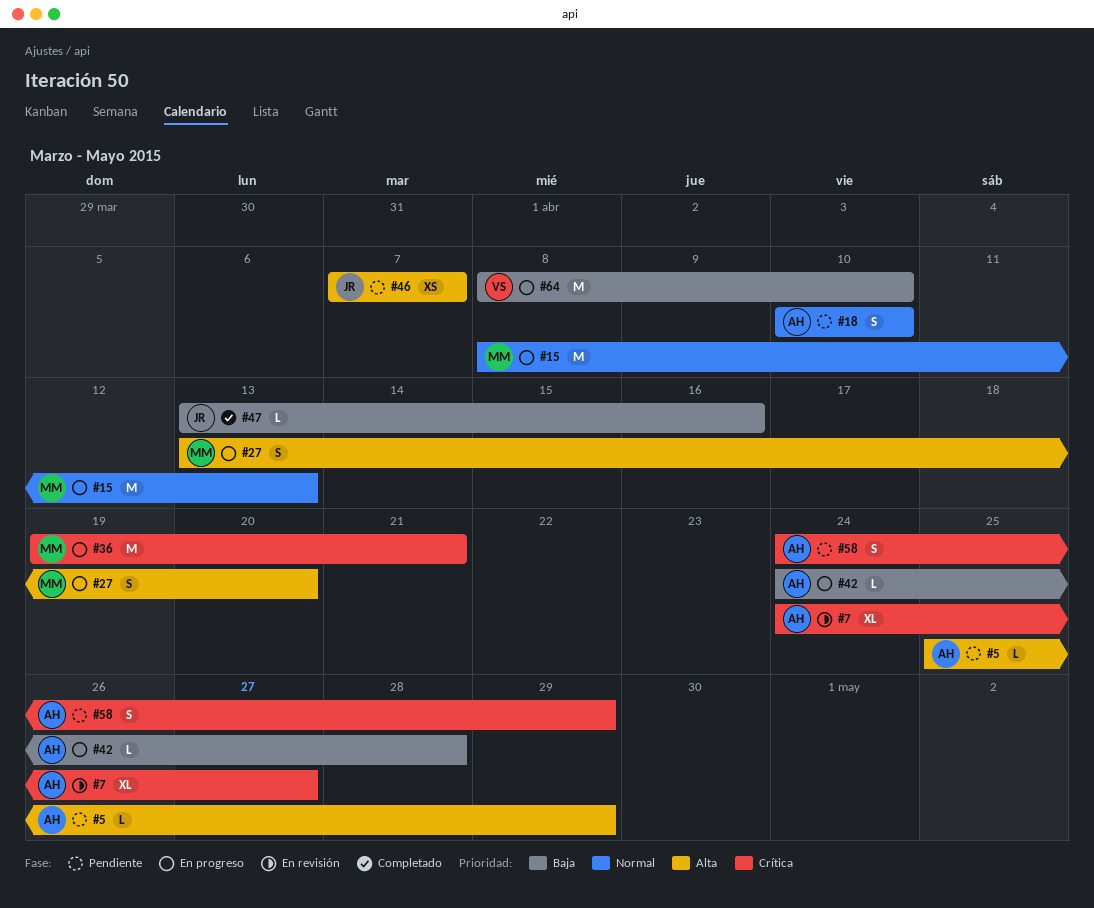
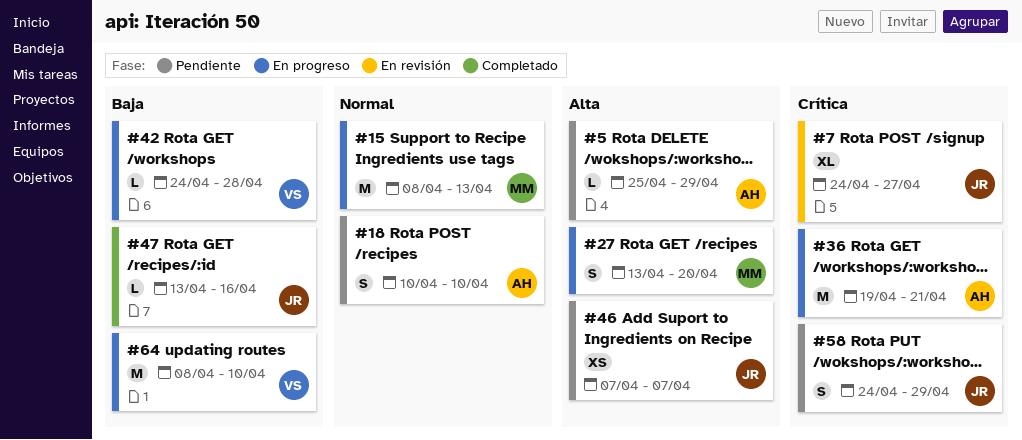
#7, owner: AH -> JR
#36, owner: MM -> AH
#42, owner: AH -> VS
#58, owner: AH -> JR

